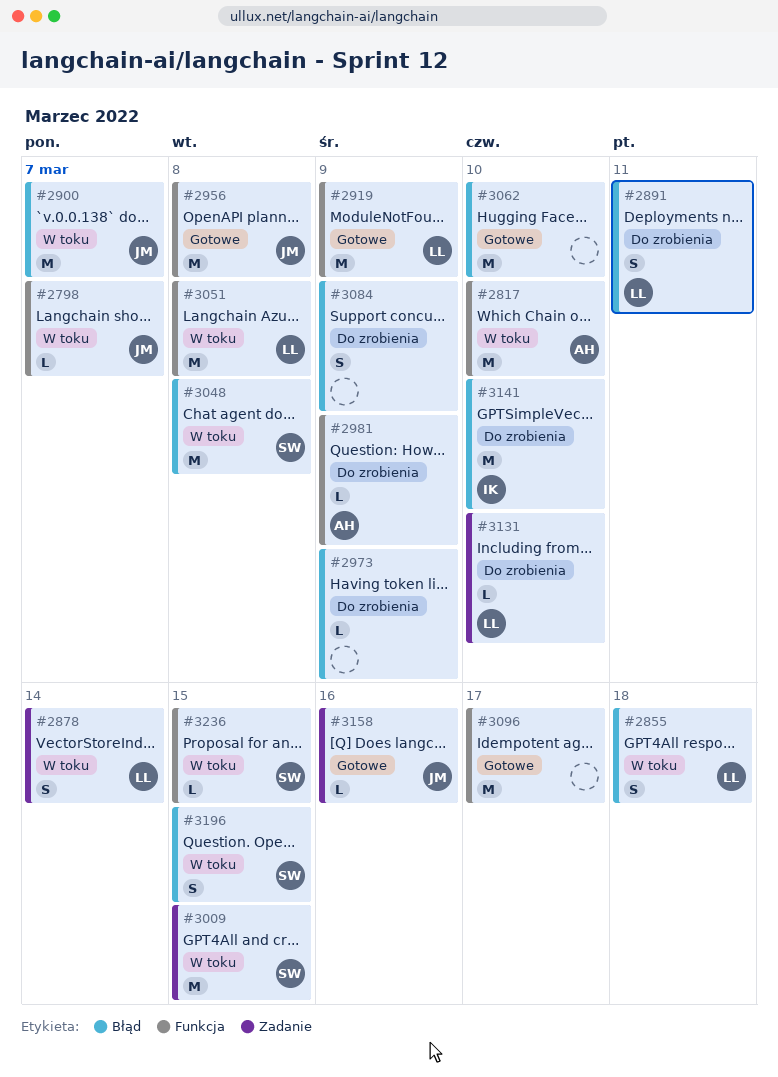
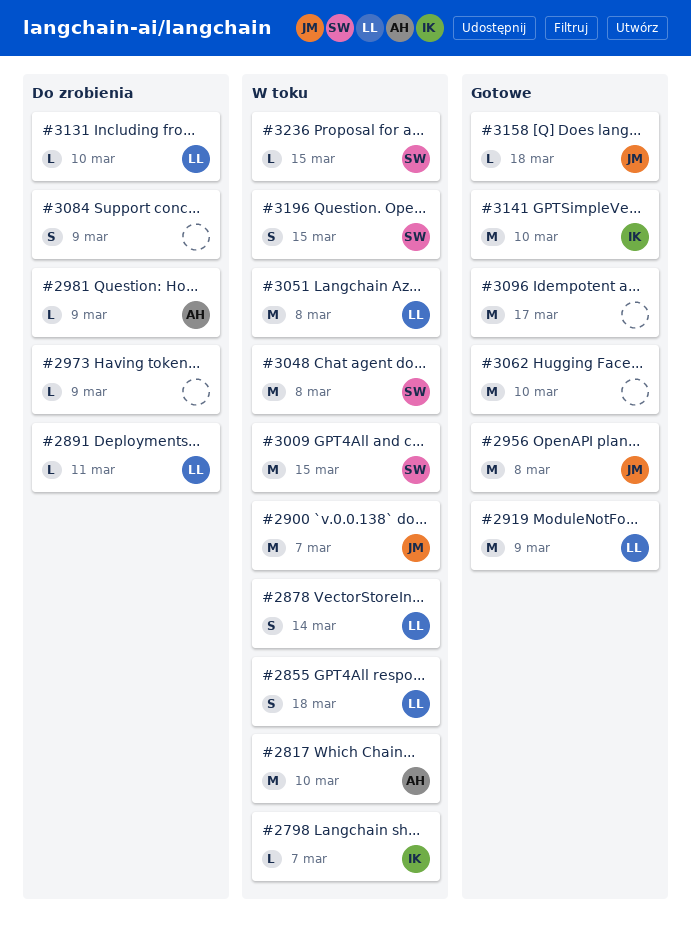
#2798, owner: JM -> IK
#2891, estimate: S -> L
#3141, status: Do zrobienia -> Gotowe
#3158, due: Mar 16 -> Mar 18

